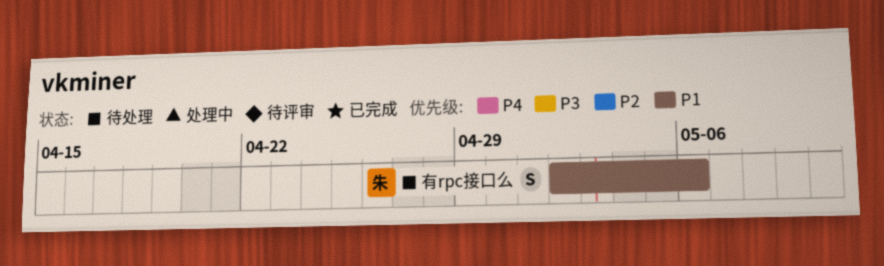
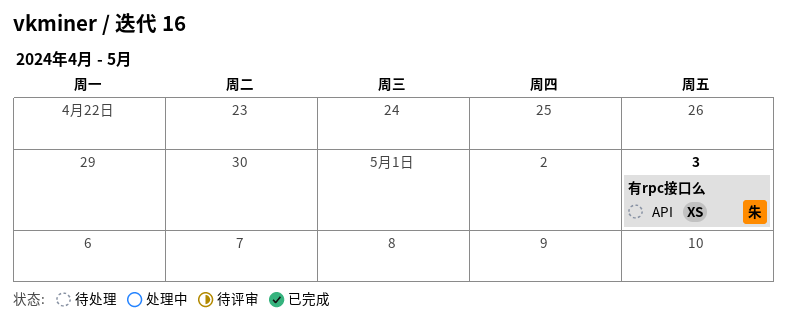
有rpc接口么, estimate: S -> XS
有rpc接口么, due: May 6 -> May 3

